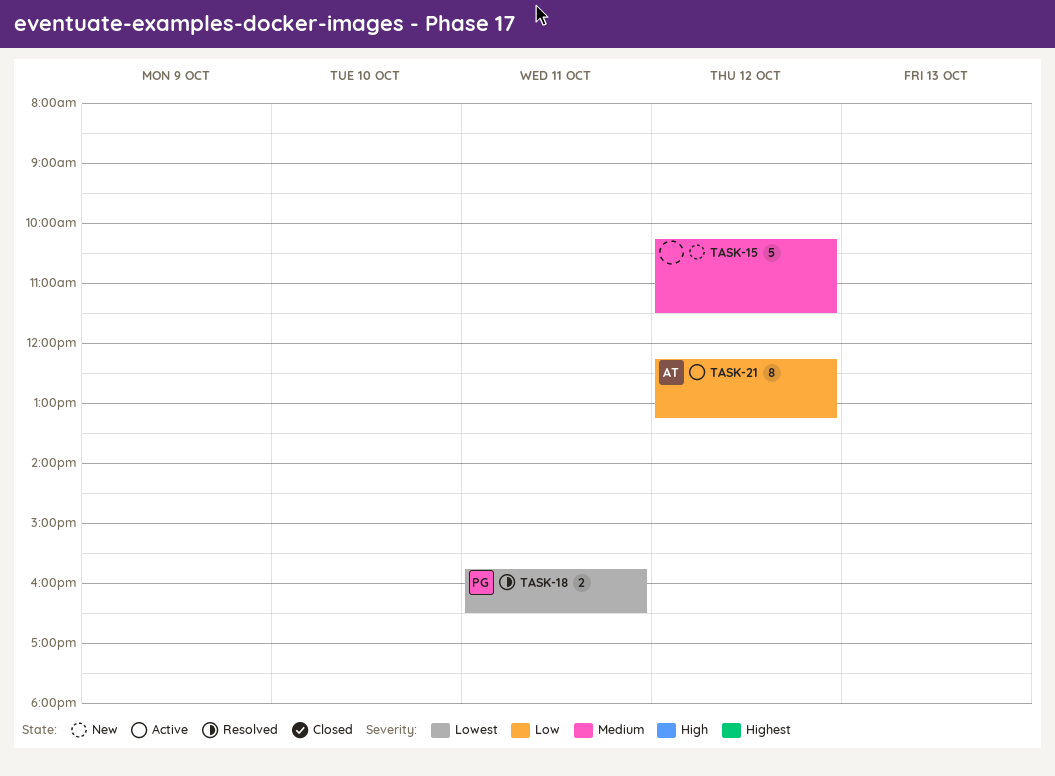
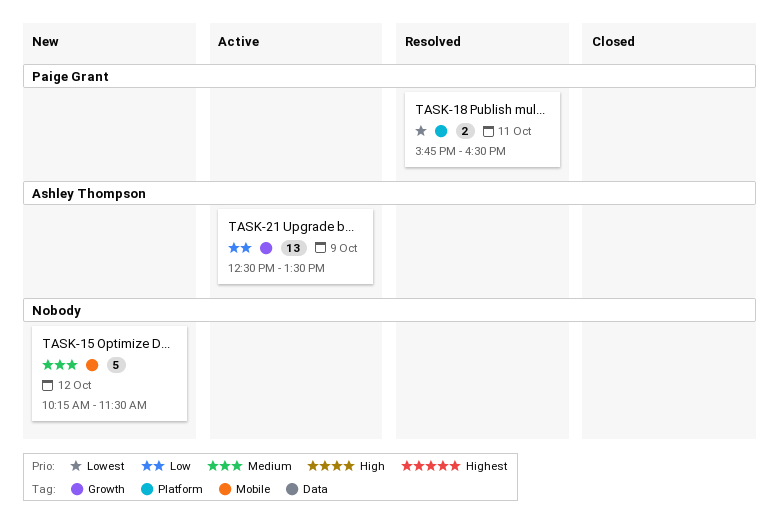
TASK-21, estimate: 8 -> 13
TASK-21, day: Oct 12 -> Oct 9
TASK-21, begins: 12:15 -> 12:30
TASK-21, ends: 13:15 -> 13:30

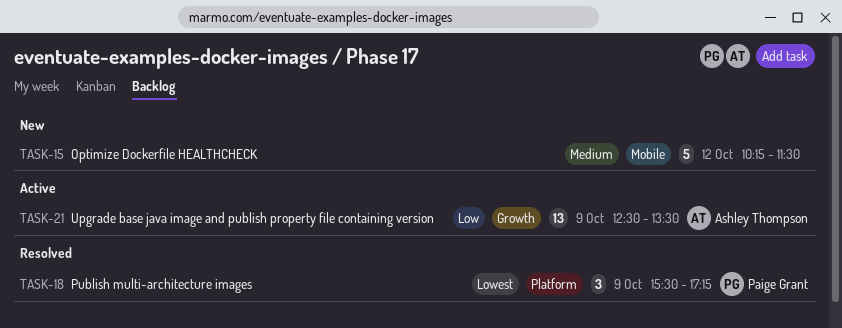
TASK-18, estimate: 2 -> 3
TASK-18, day: Oct 11 -> Oct 9
TASK-18, begins: 15:45 -> 15:30
TASK-18, ends: 16:30 -> 17:15

